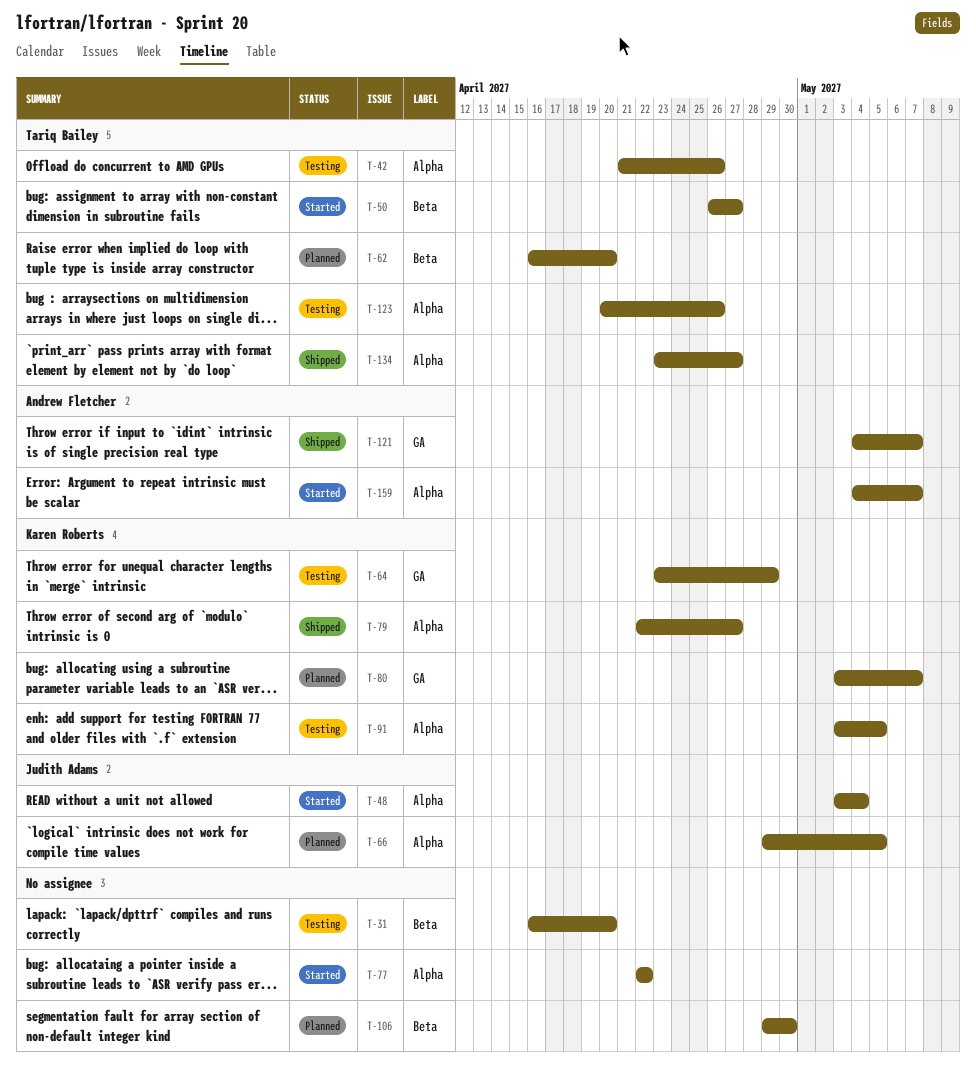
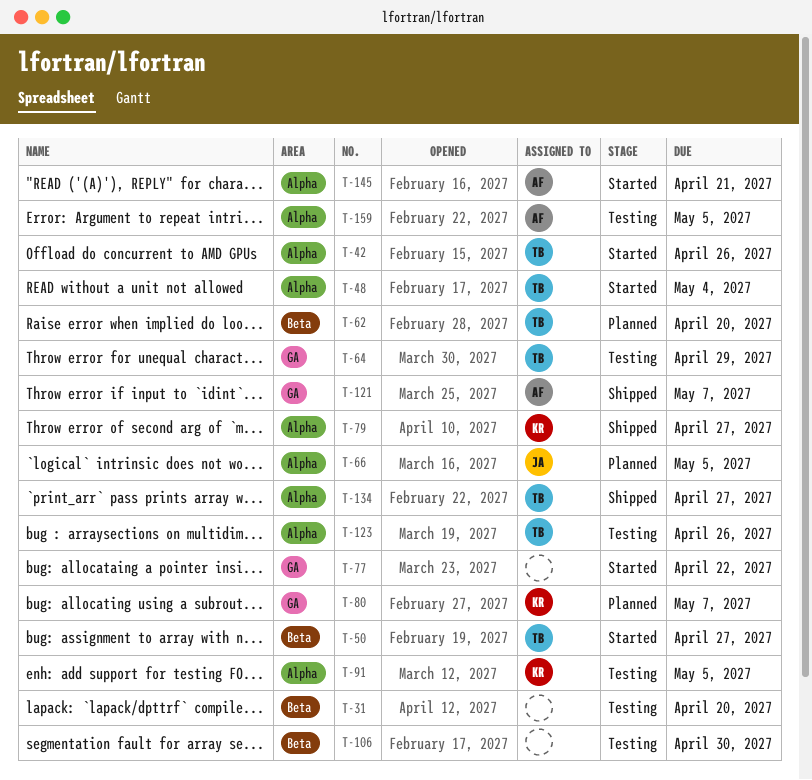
T-42, status: Testing -> Started
T-48, owner: Judith Adams -> Tariq Bailey
T-64, owner: Karen Roberts -> Tariq Bailey
T-77, label: Alpha -> GA
T-106, status: Planned -> Testing
T-145: none -> present
T-159, status: Started -> Testing
T-159, due: May 7 -> May 5

